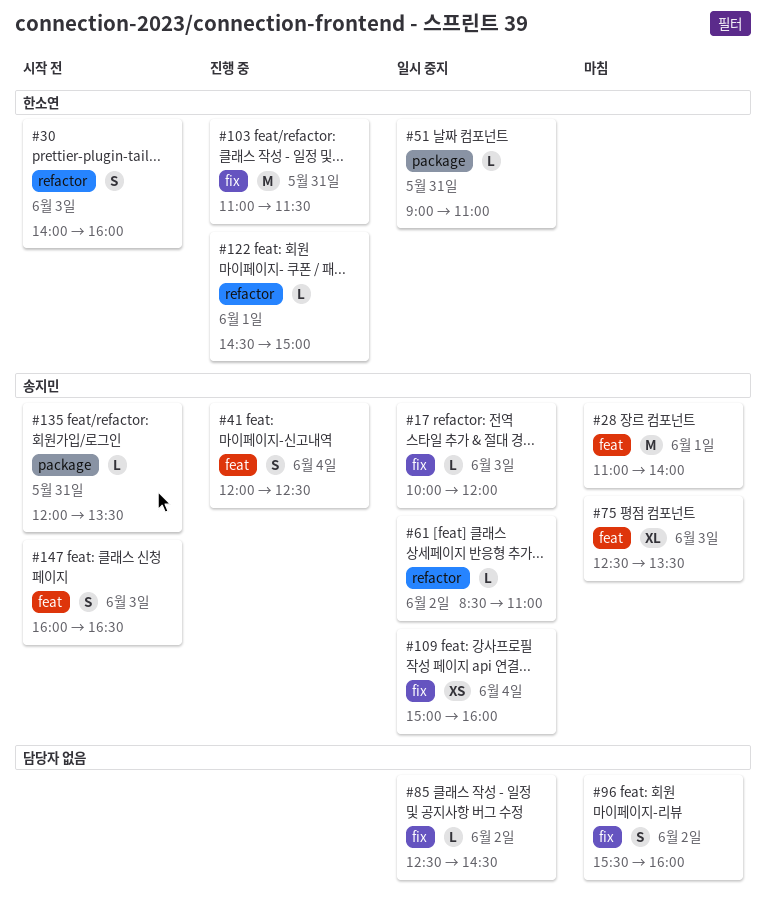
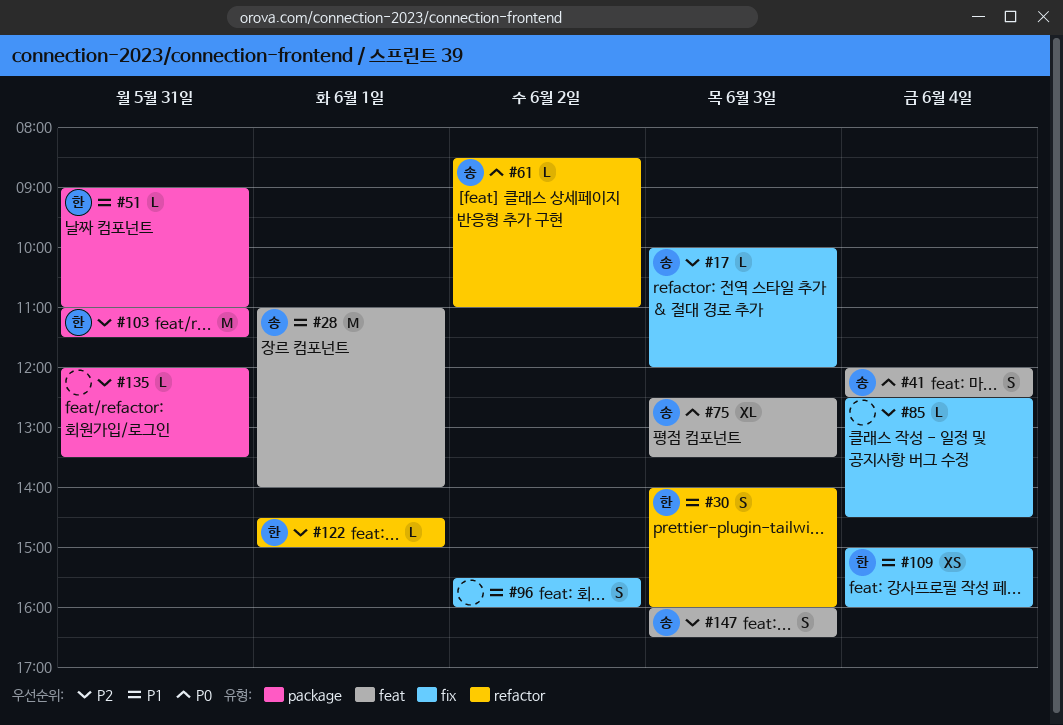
#85, day: Jun 2 -> Jun 4
#103, label: fix -> package
#109, owner: 송지민 -> 한소연
#135, owner: 송지민 -> none

